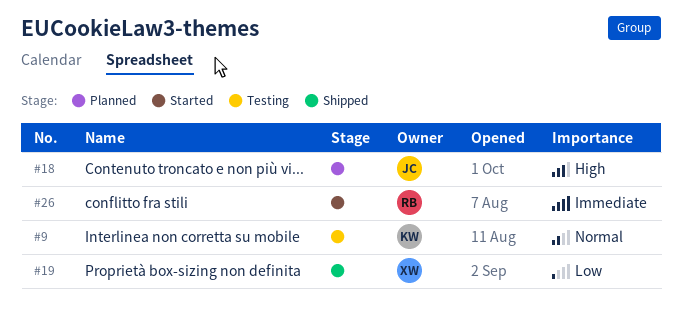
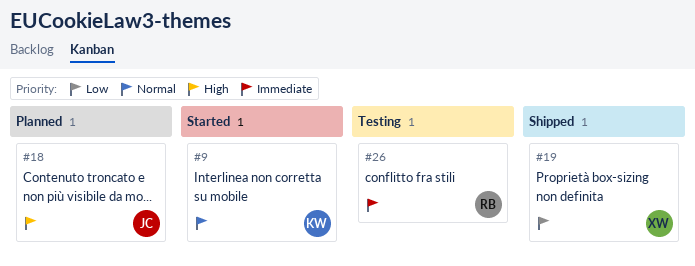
#9, status: Testing -> Started
#26, status: Started -> Testing

